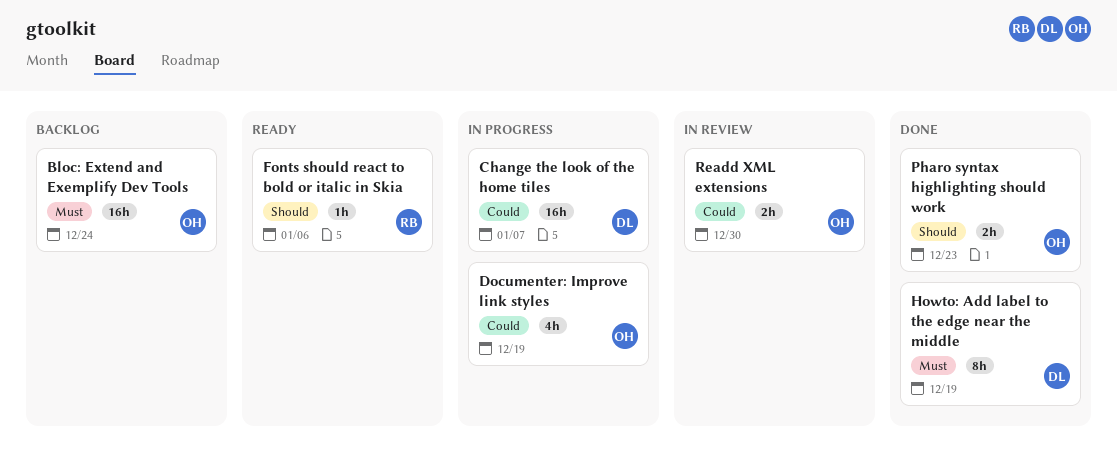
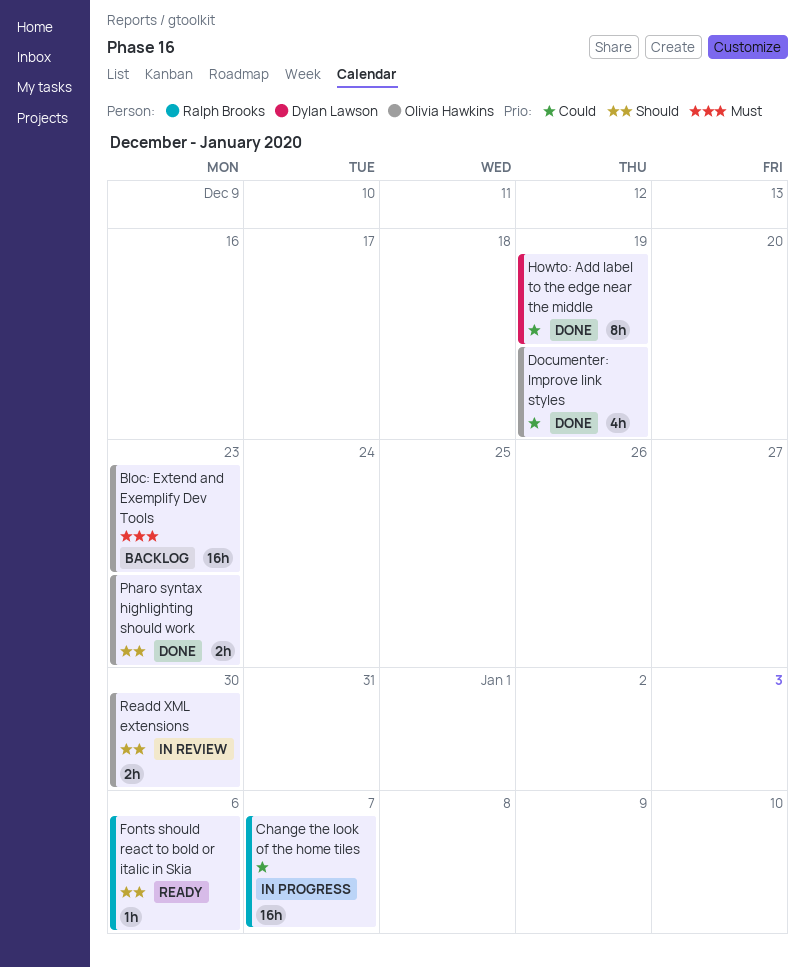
Bloc: Extend and Exemplify Dev Tools, due: Dec 24 -> Dec 23
Change the look of the home tiles, owner: Dylan Lawson -> Ralph Brooks
Documenter: Improve link styles, status: In progress -> Done
Howto: Add label to the edge near the middle, priority: Must -> Could
Readd XML extensions, priority: Could -> Should

